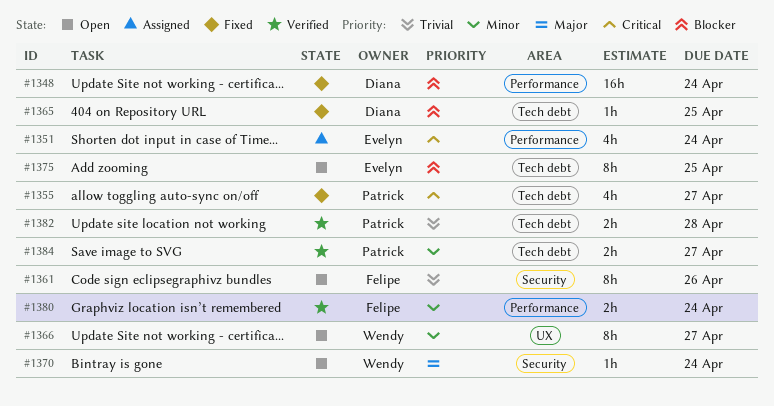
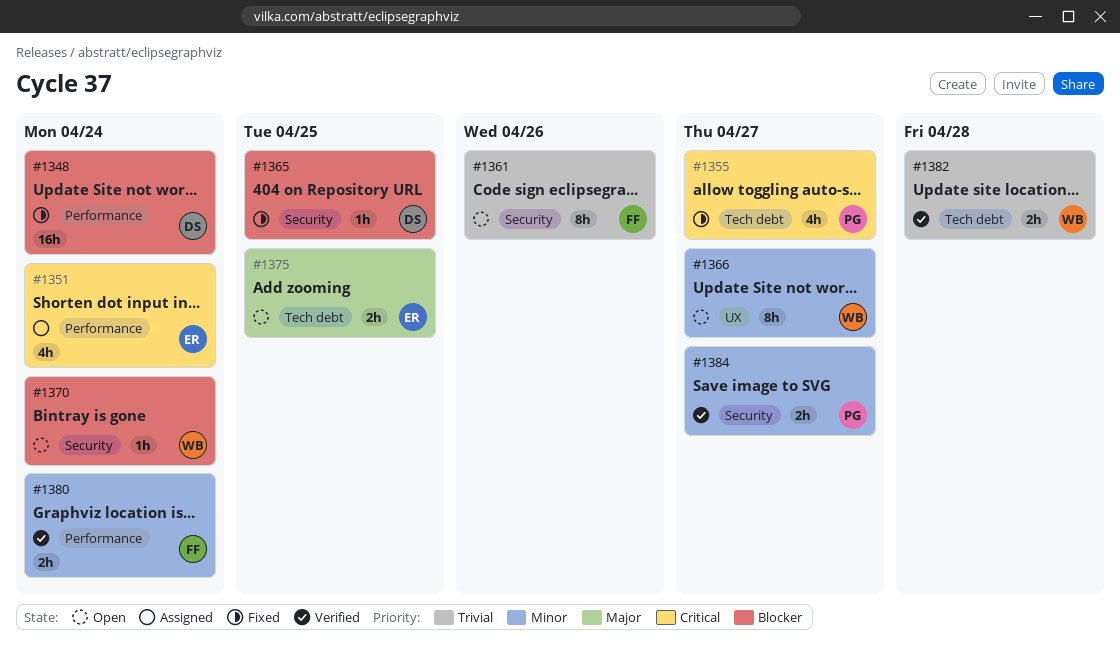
#1365, label: Tech debt -> Security
#1370, priority: Major -> Blocker
#1375, priority: Blocker -> Major
#1375, estimate: 8h -> 2h
#1382, owner: Patrick -> Wendy
#1384, label: Tech debt -> Security

